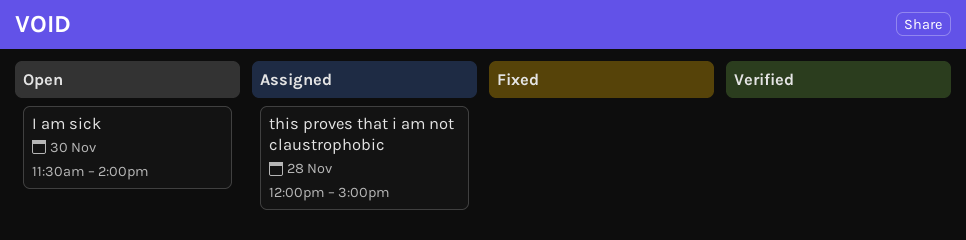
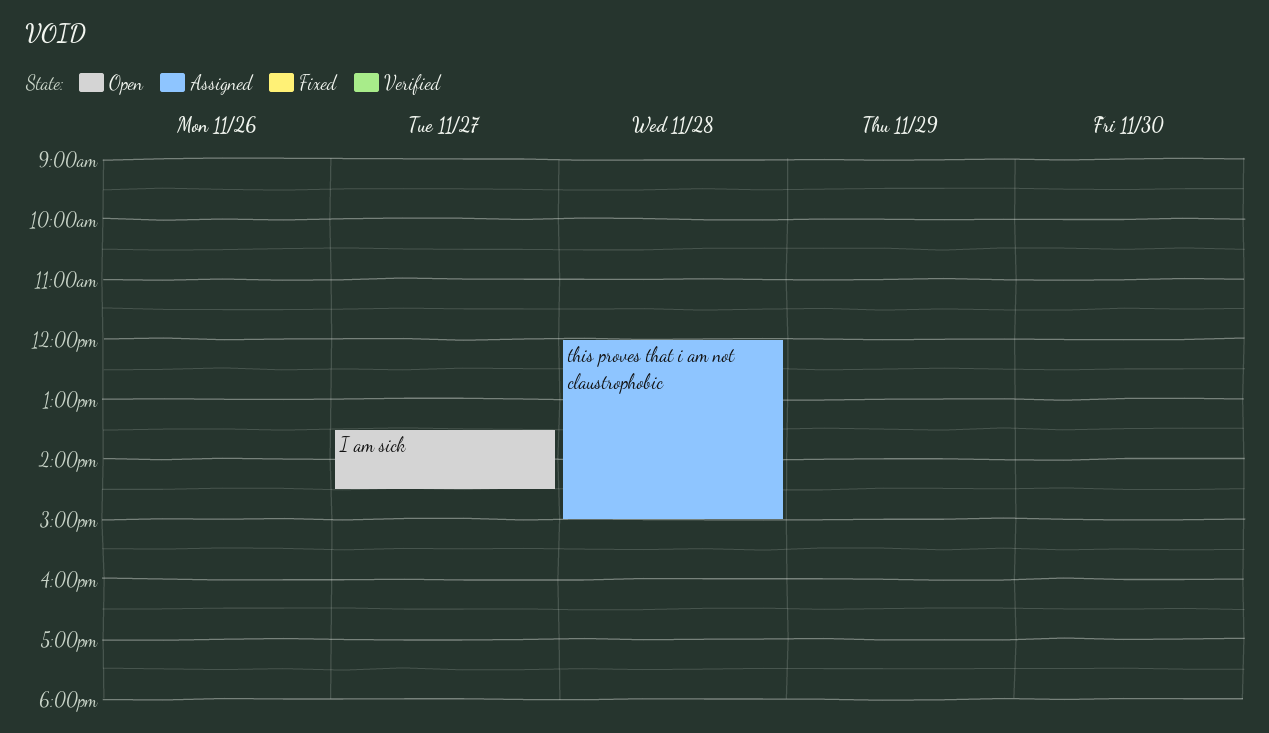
I am sick, day: Nov 30 -> Nov 27
I am sick, begins: 11:30 -> 13:30
I am sick, ends: 14:00 -> 14:30

